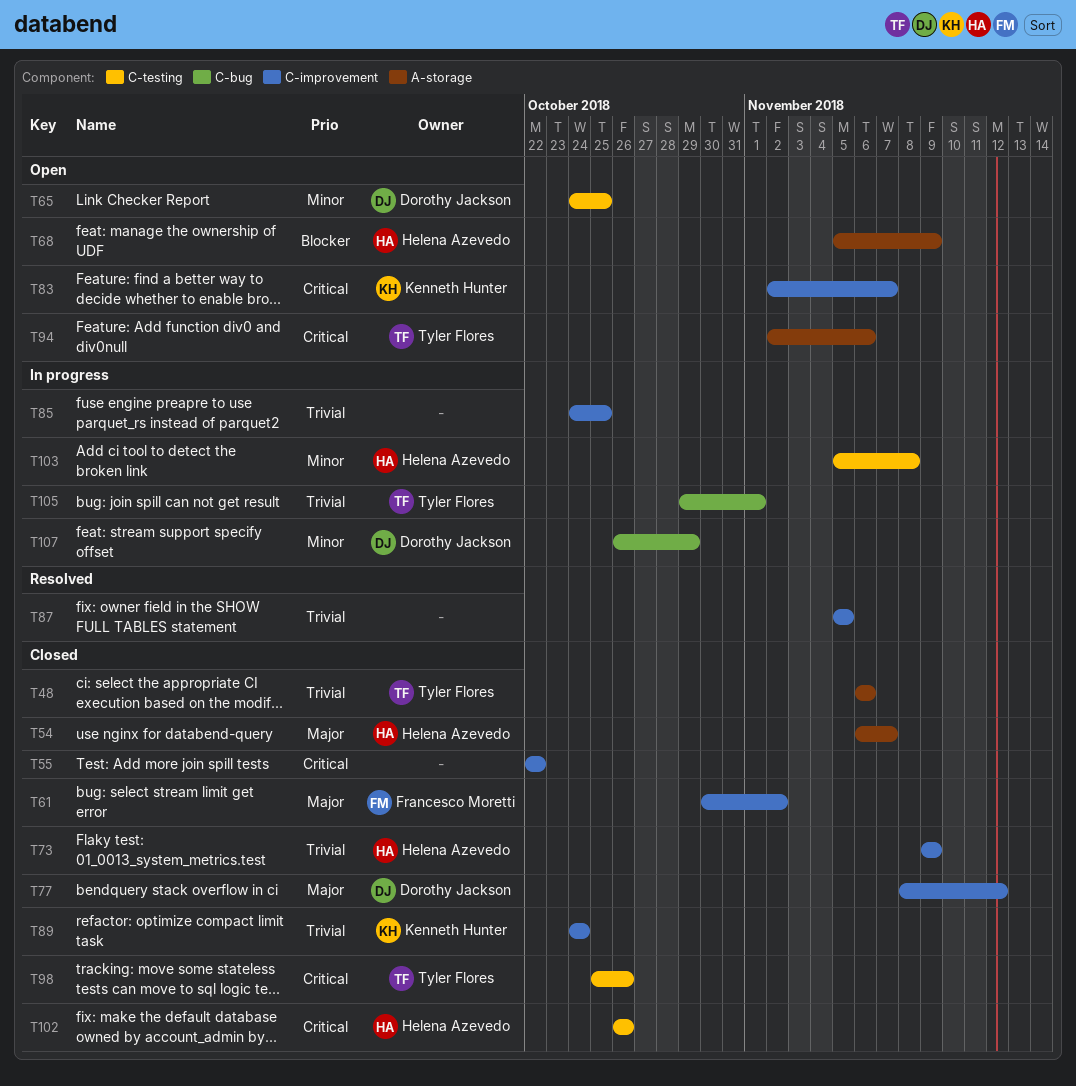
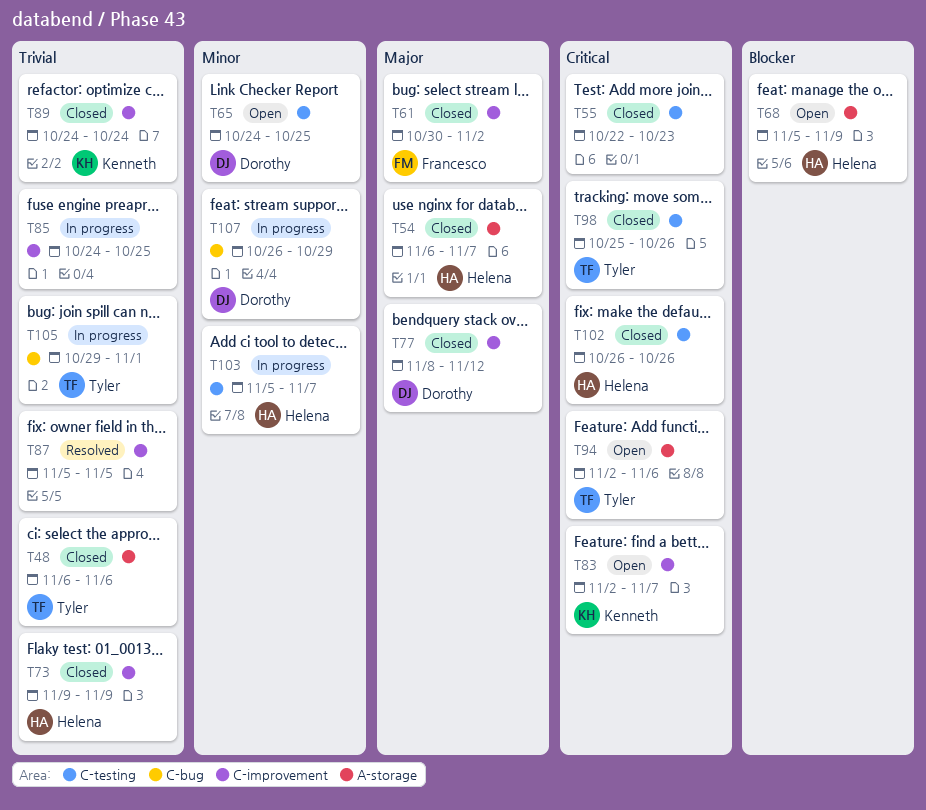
T55, label: C-improvement -> C-testing
T55, due: Oct 22 -> Oct 23
T103, due: Nov 8 -> Nov 7

